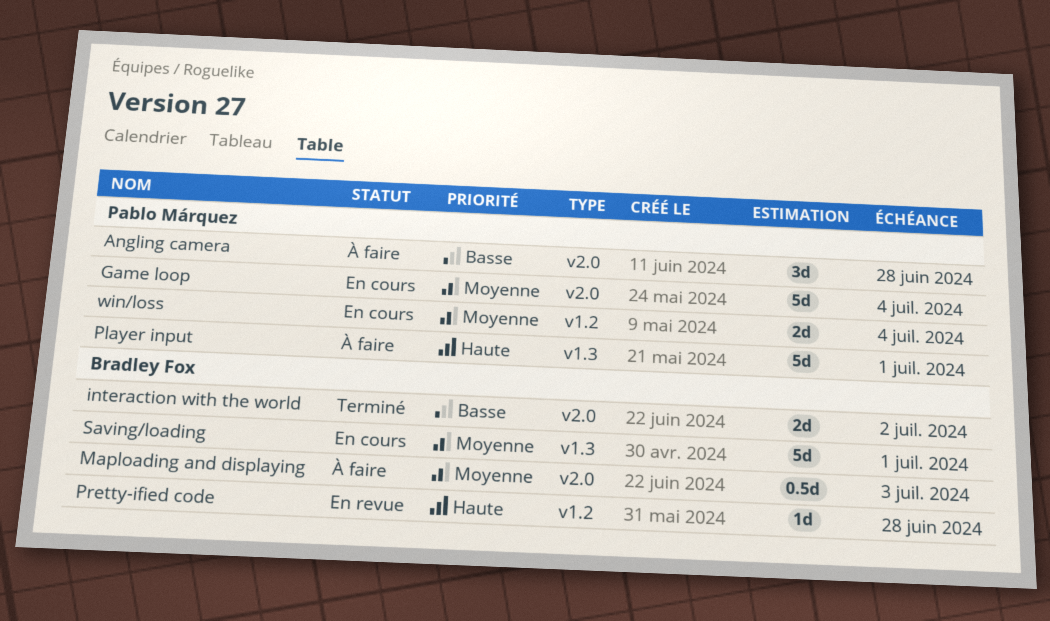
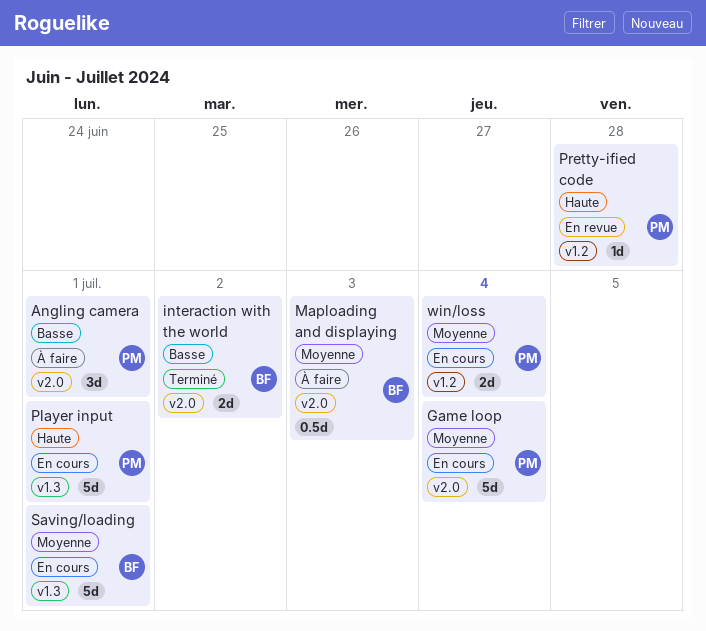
Angling camera, due: Jun 28 -> Jul 1
Player input, status: À faire -> En cours
Pretty-ified code, owner: Bradley Fox -> Pablo Márquez

